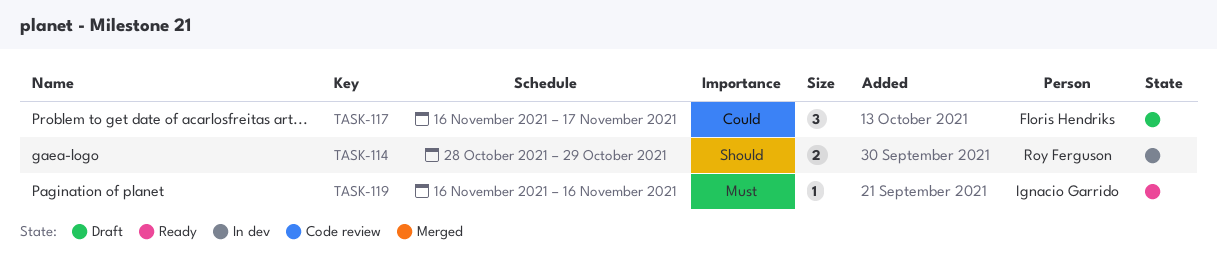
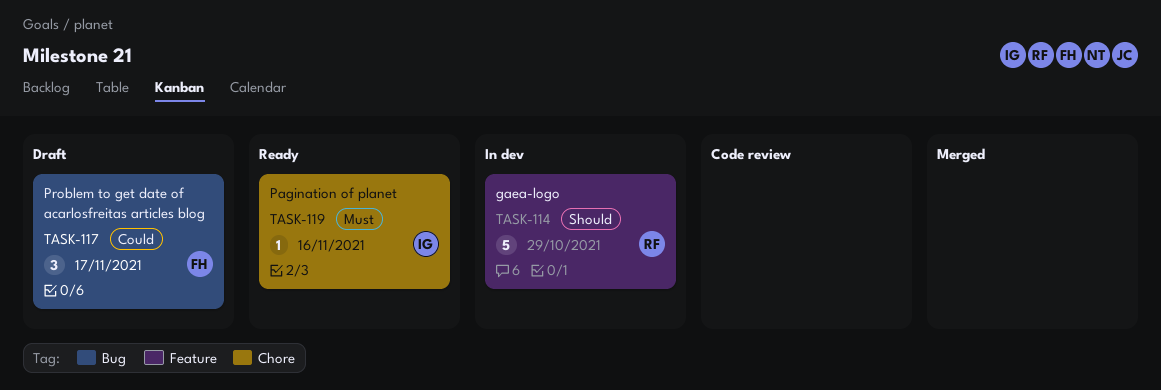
TASK-114, estimate: 2 -> 5

